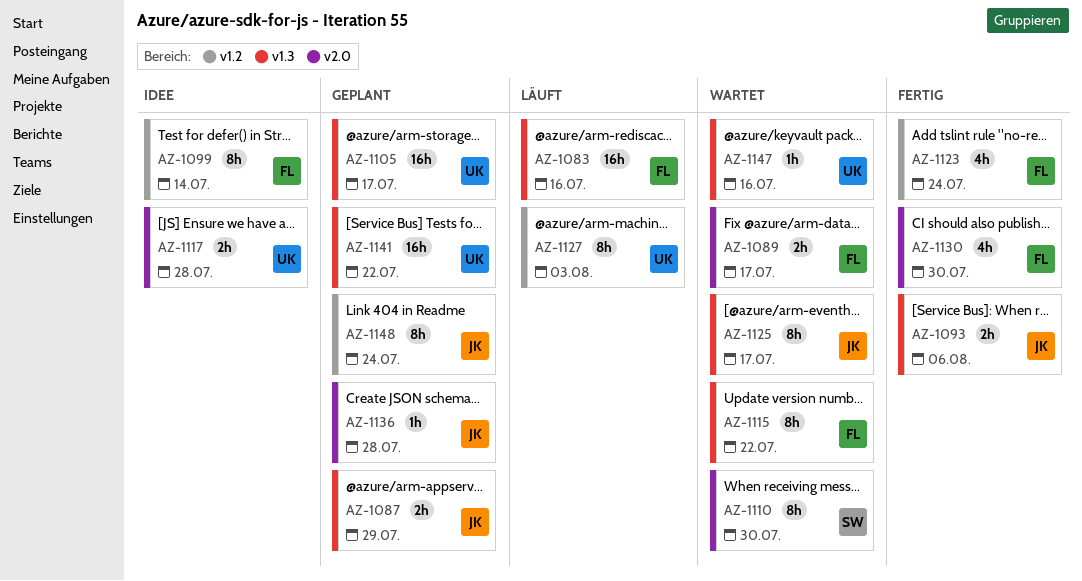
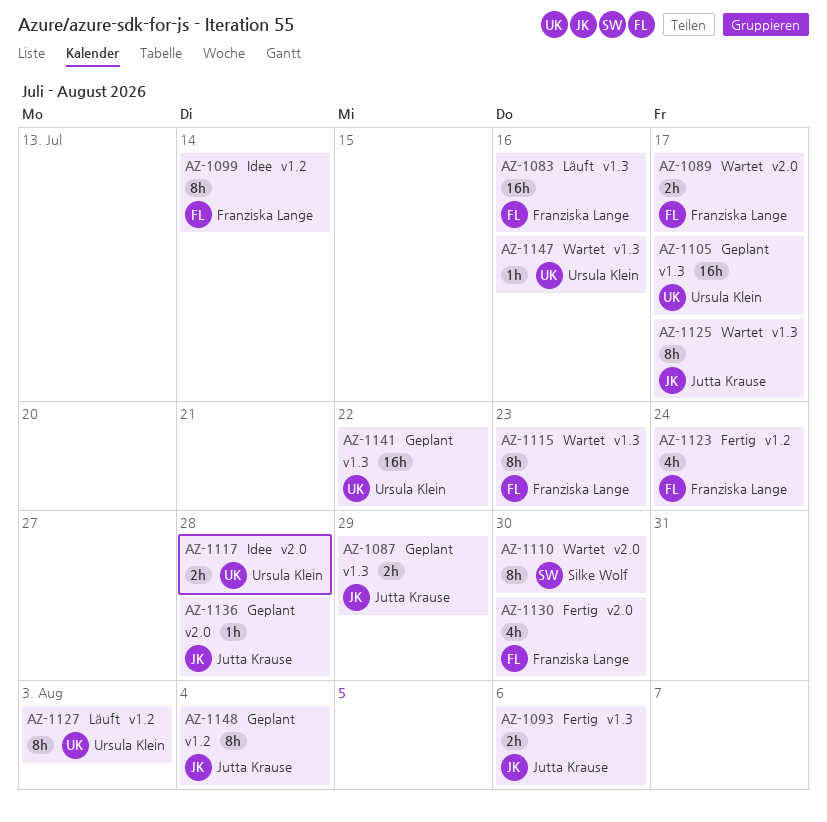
AZ-1115, due: Jul 22 -> Jul 23
AZ-1148, due: Jul 24 -> Aug 4

